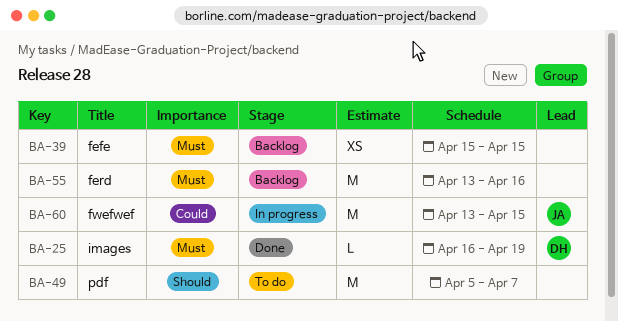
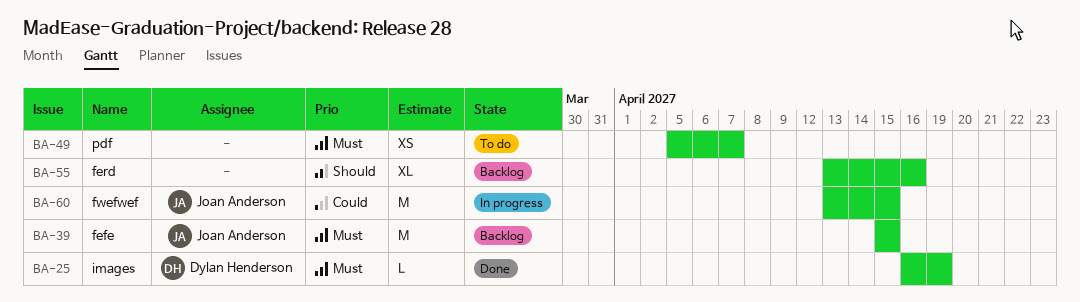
BA-39, owner: none -> Joan Anderson
BA-39, estimate: XS -> M
BA-49, priority: Should -> Must
BA-49, estimate: M -> XS
BA-55, priority: Must -> Should
BA-55, estimate: M -> XL

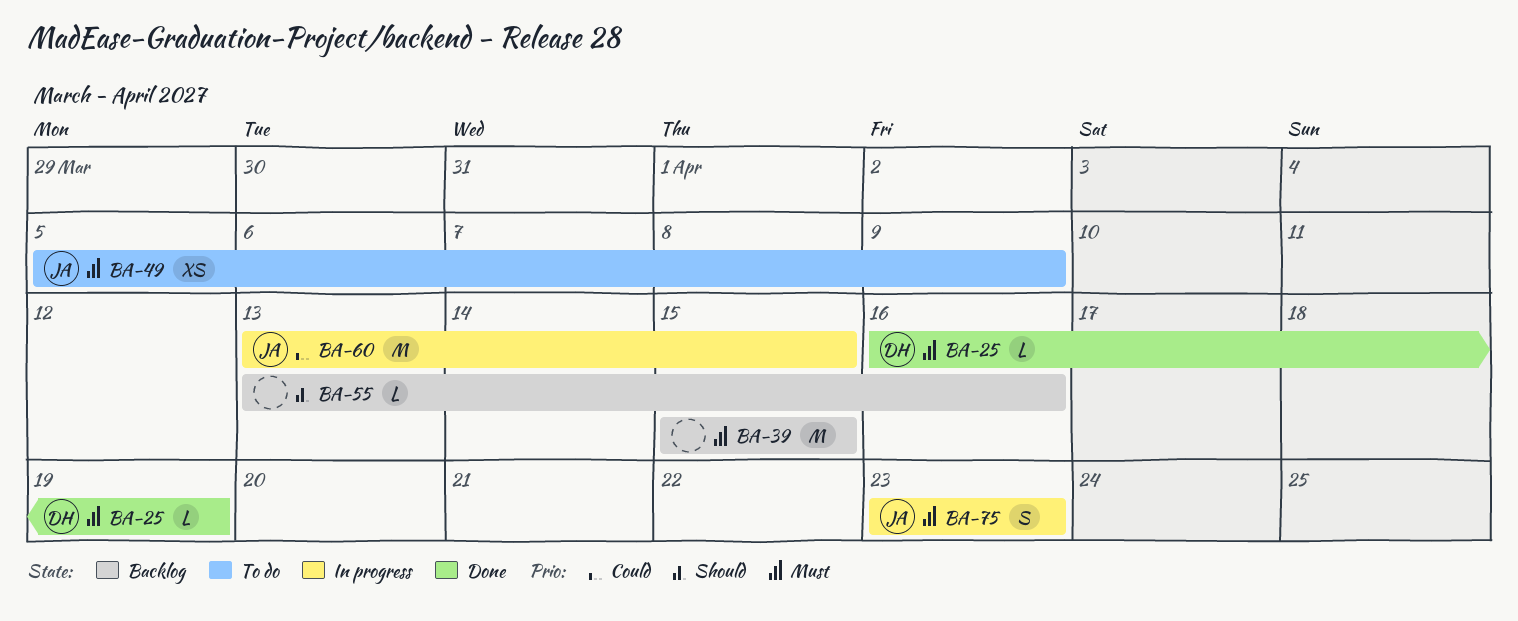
BA-39, owner: Joan Anderson -> none
BA-49, owner: none -> Joan Anderson
BA-49, due: Apr 7 -> Apr 9
BA-55, estimate: XL -> L
BA-75: none -> present

